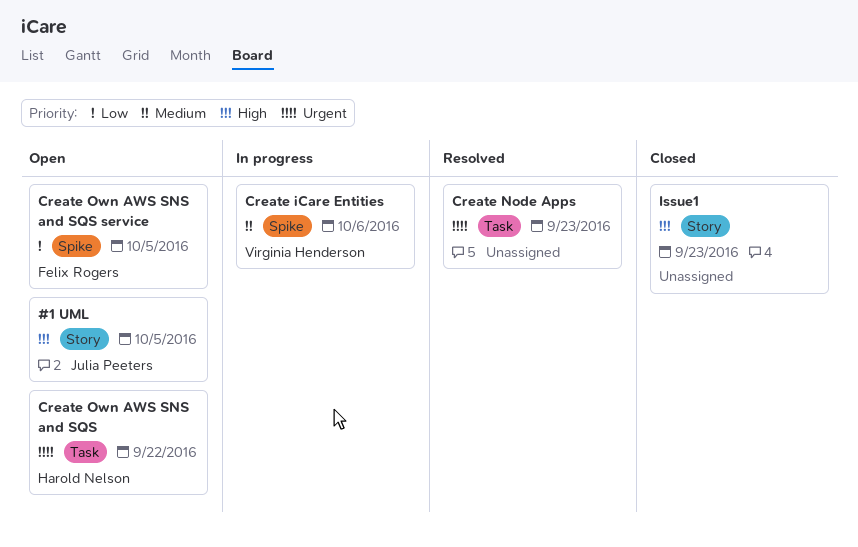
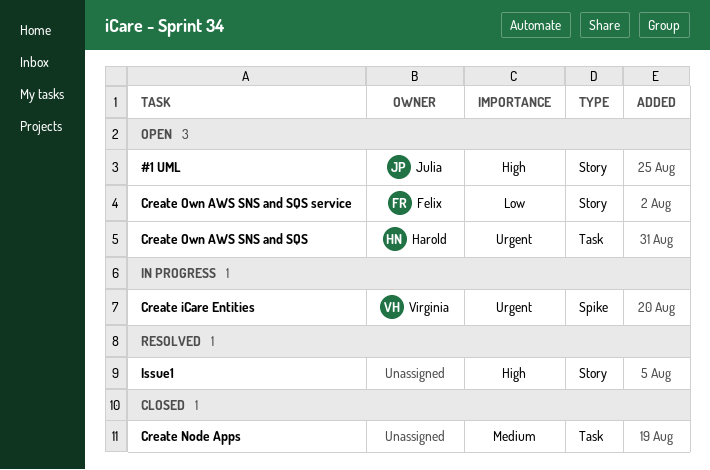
Create iCare Entities, priority: Medium -> Urgent
Create Node Apps, status: Resolved -> Closed
Create Node Apps, priority: Urgent -> Medium
Create Own AWS SNS and SQS service, label: Spike -> Story
Issue1, status: Closed -> Resolved

